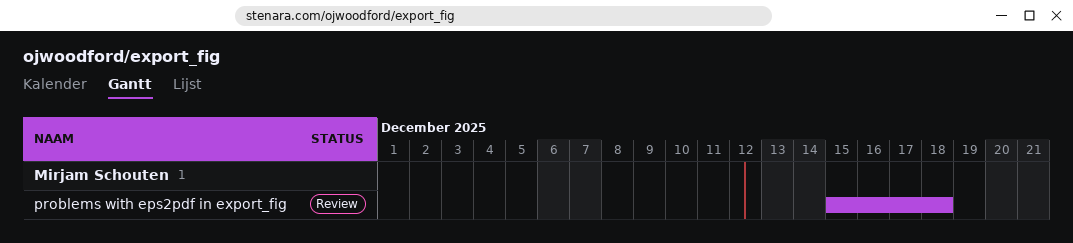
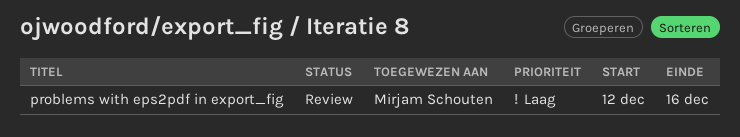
problems with eps2pdf in export_fig, start: Dec 15 -> Dec 12
problems with eps2pdf in export_fig, due: Dec 18 -> Dec 16

